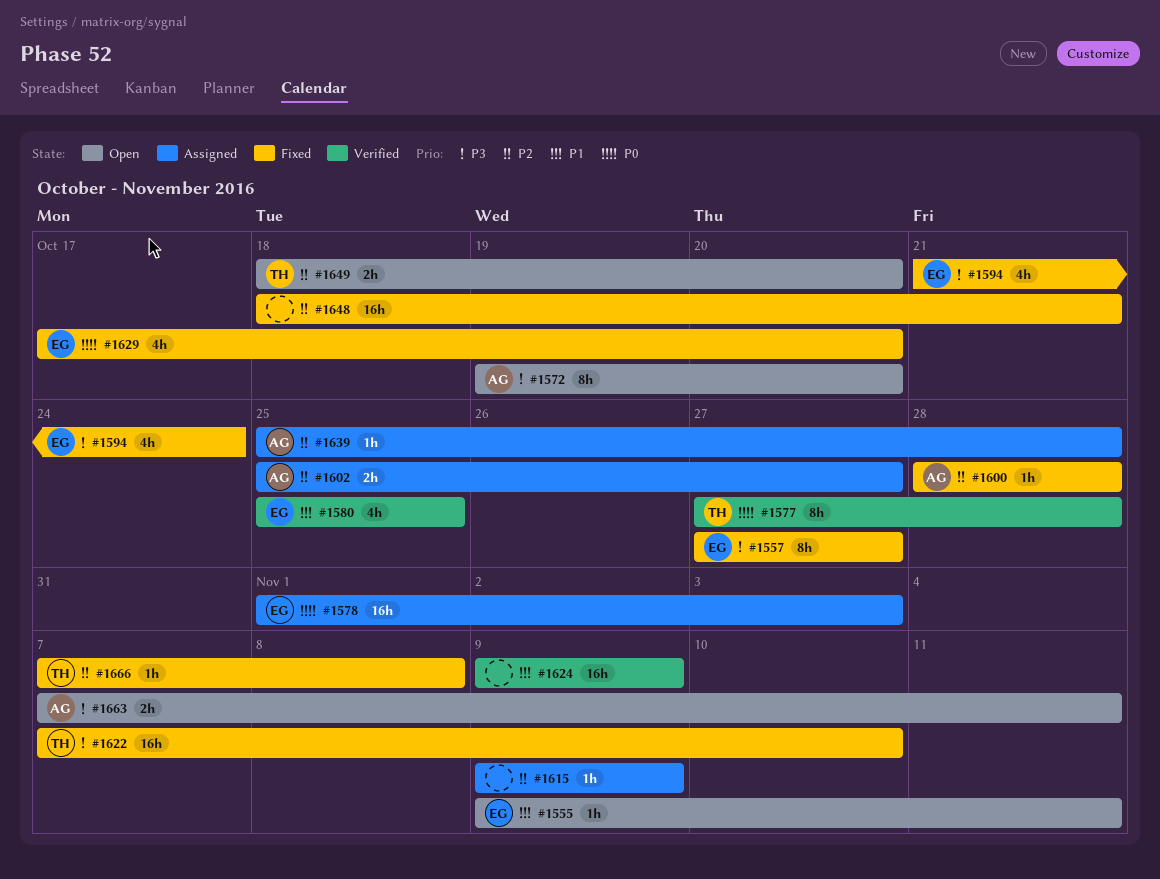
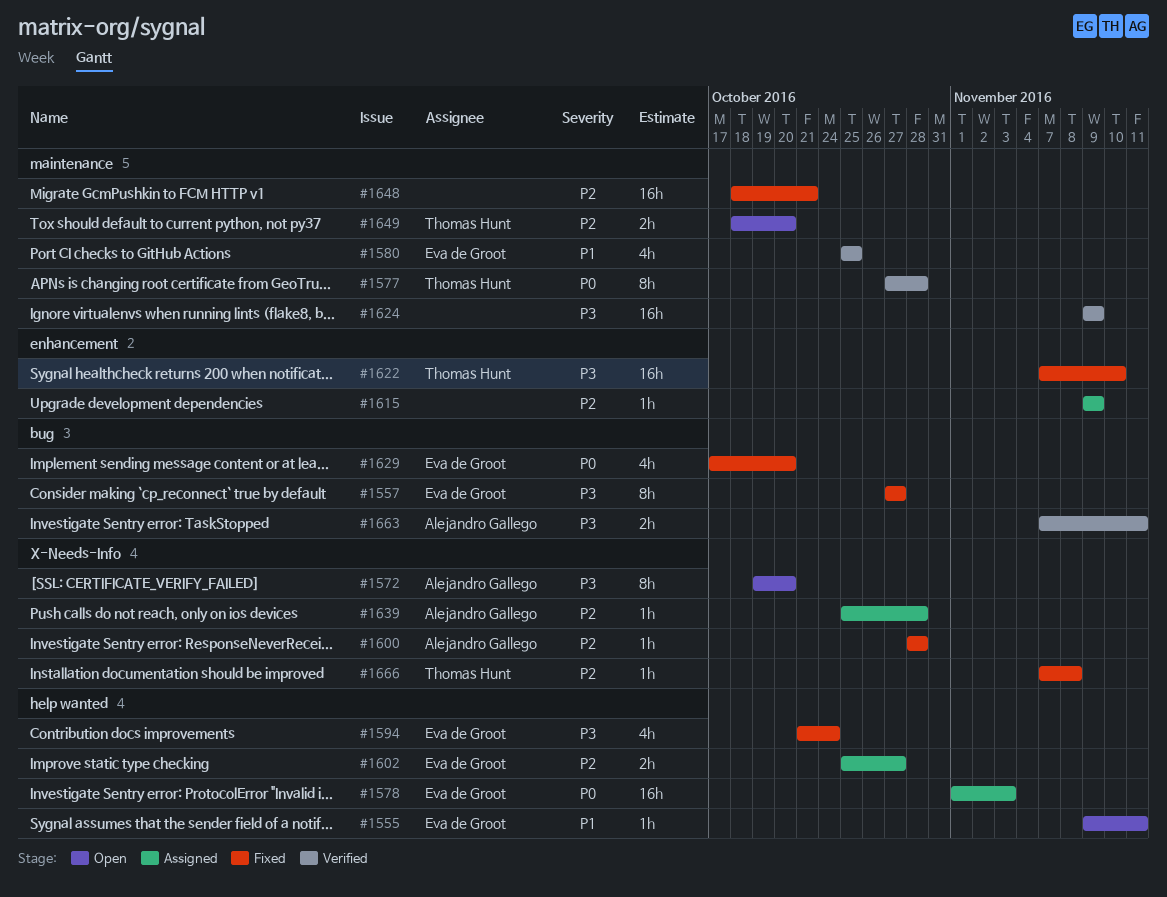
#1602, owner: Alejandro Gallego -> Eva de Groot
#1624, priority: P1 -> P3
#1663, status: Open -> Verified

